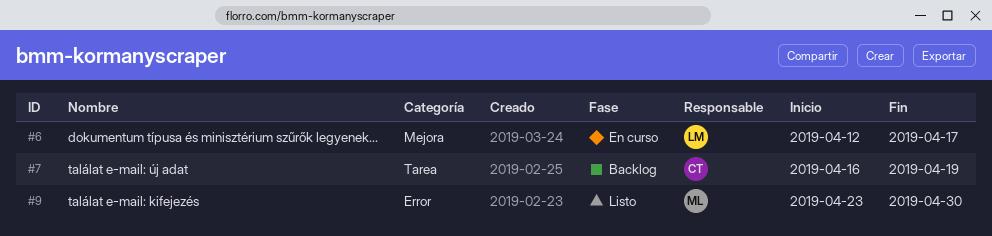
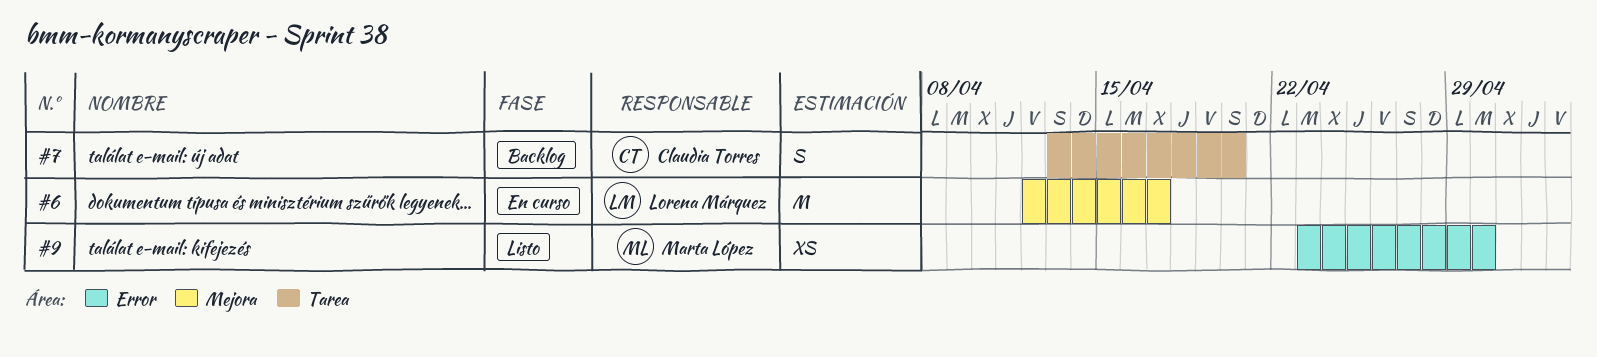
#7, start: Apr 16 -> Apr 13
#7, due: Apr 19 -> Apr 20

